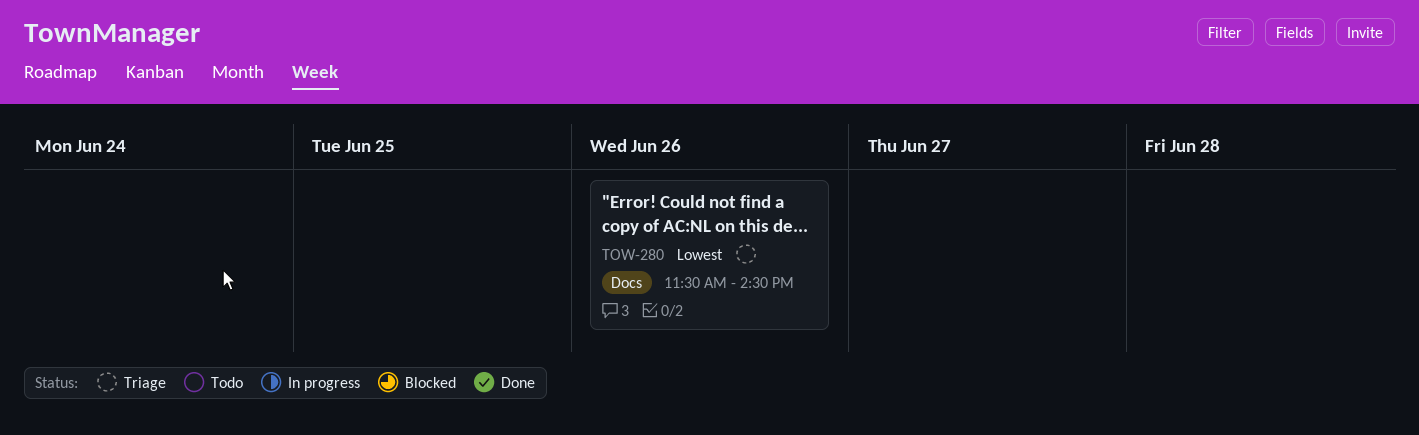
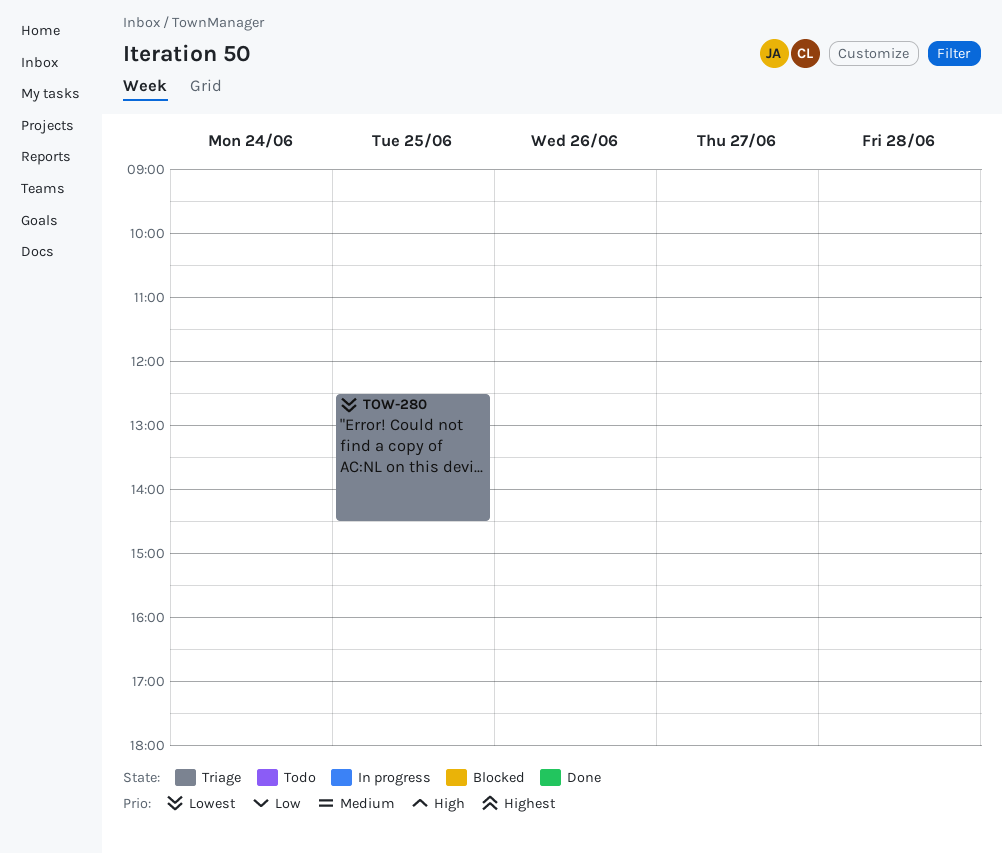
TOW-280, day: Jun 26 -> Jun 25
TOW-280, begins: 11:30 -> 12:30

